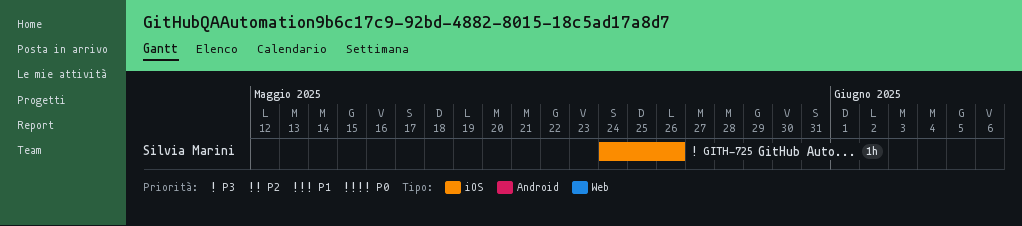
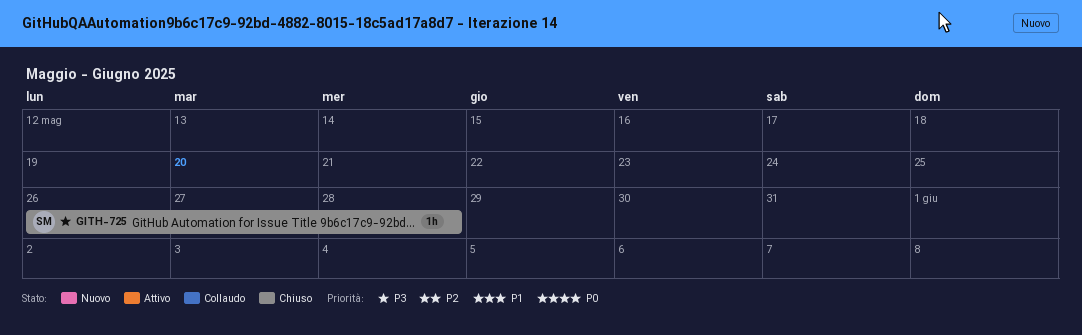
GITH-725, start: May 24 -> May 26
GITH-725, due: May 26 -> May 28

